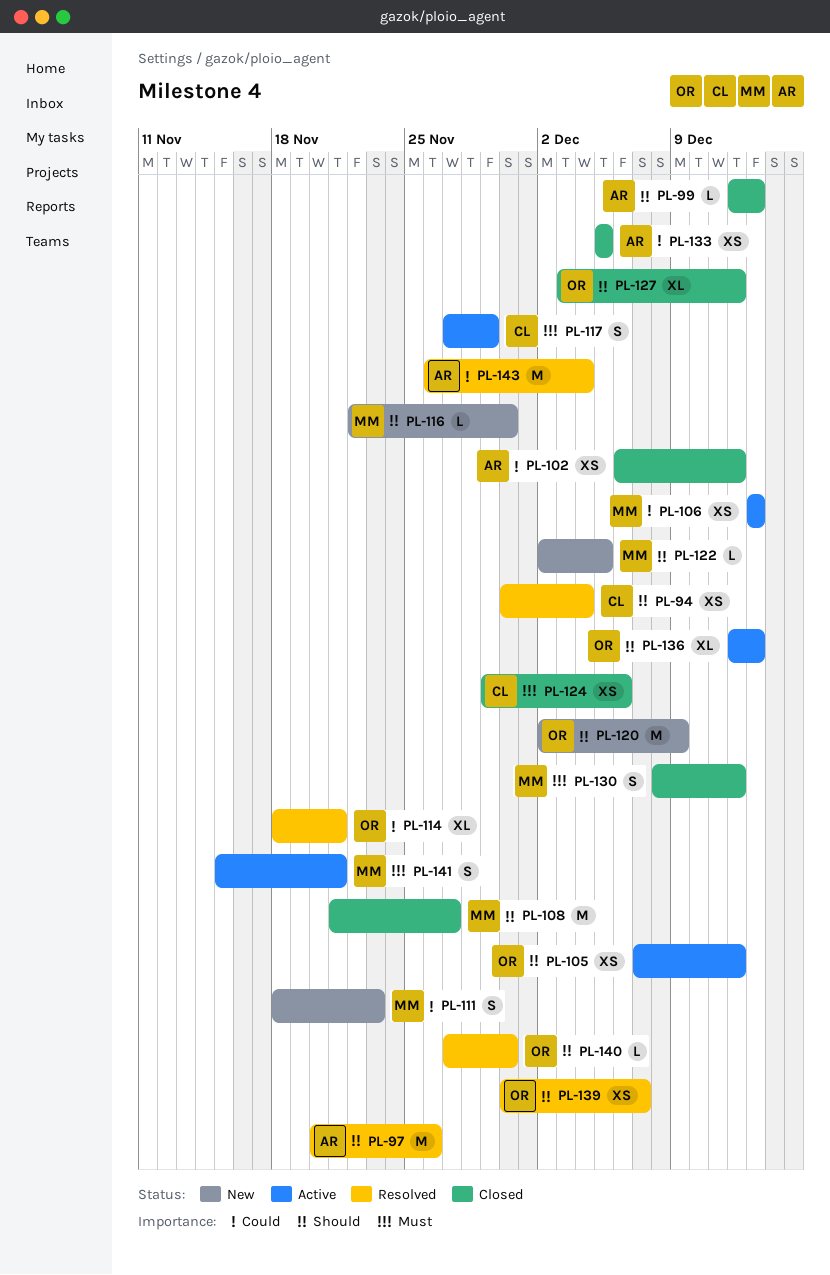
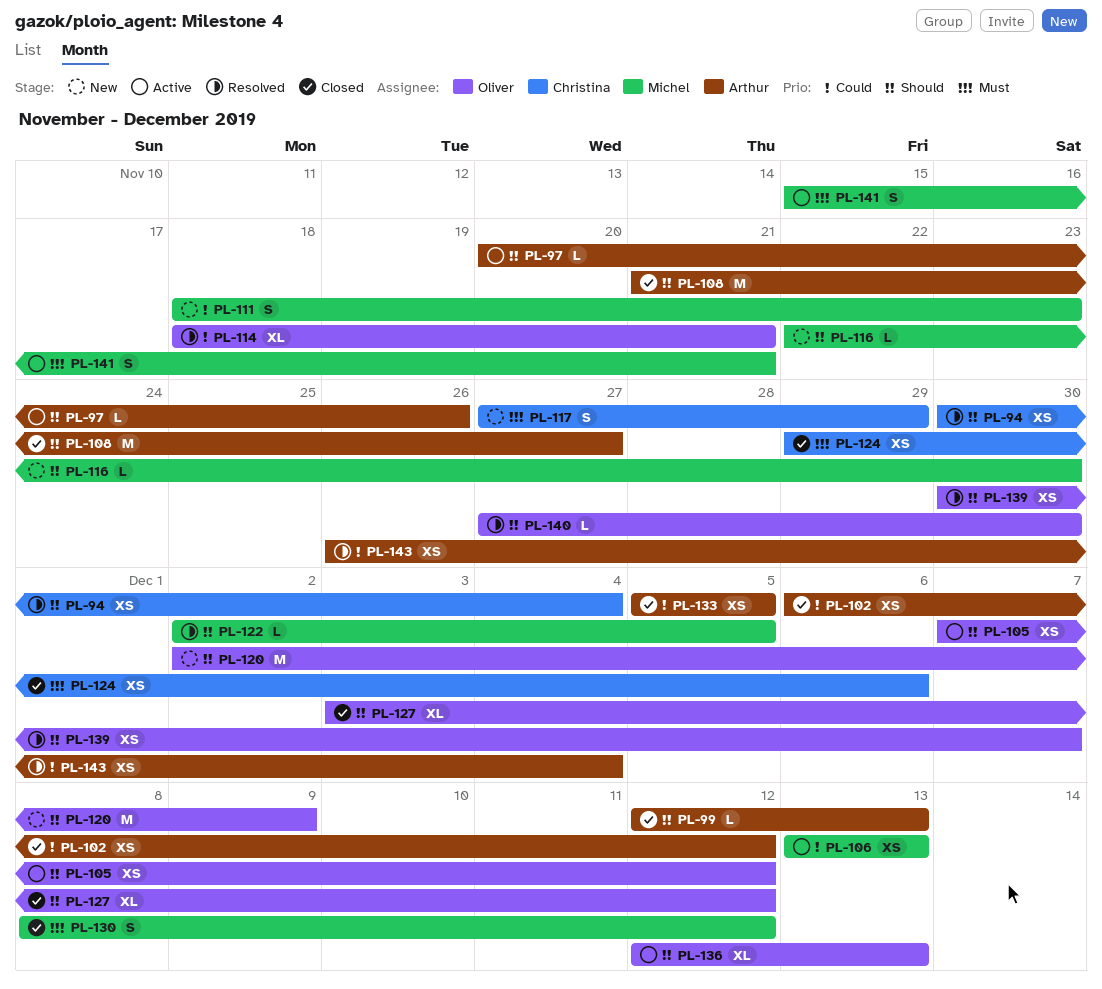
PL-97, status: Resolved -> Active
PL-97, estimate: M -> L
PL-108, owner: Michel -> Arthur
PL-117, status: Active -> New
PL-122, status: New -> Resolved
PL-143, estimate: M -> XS

